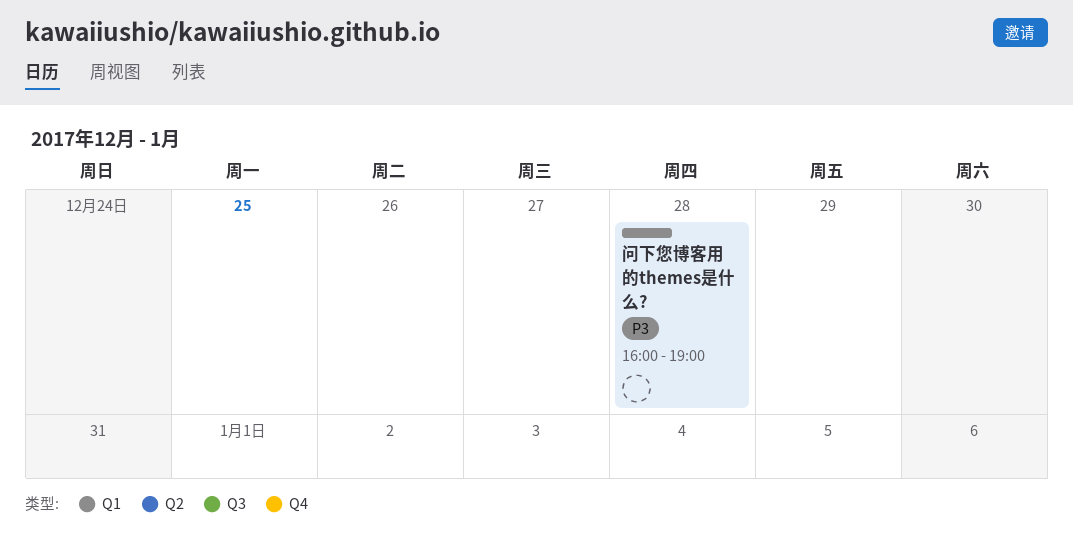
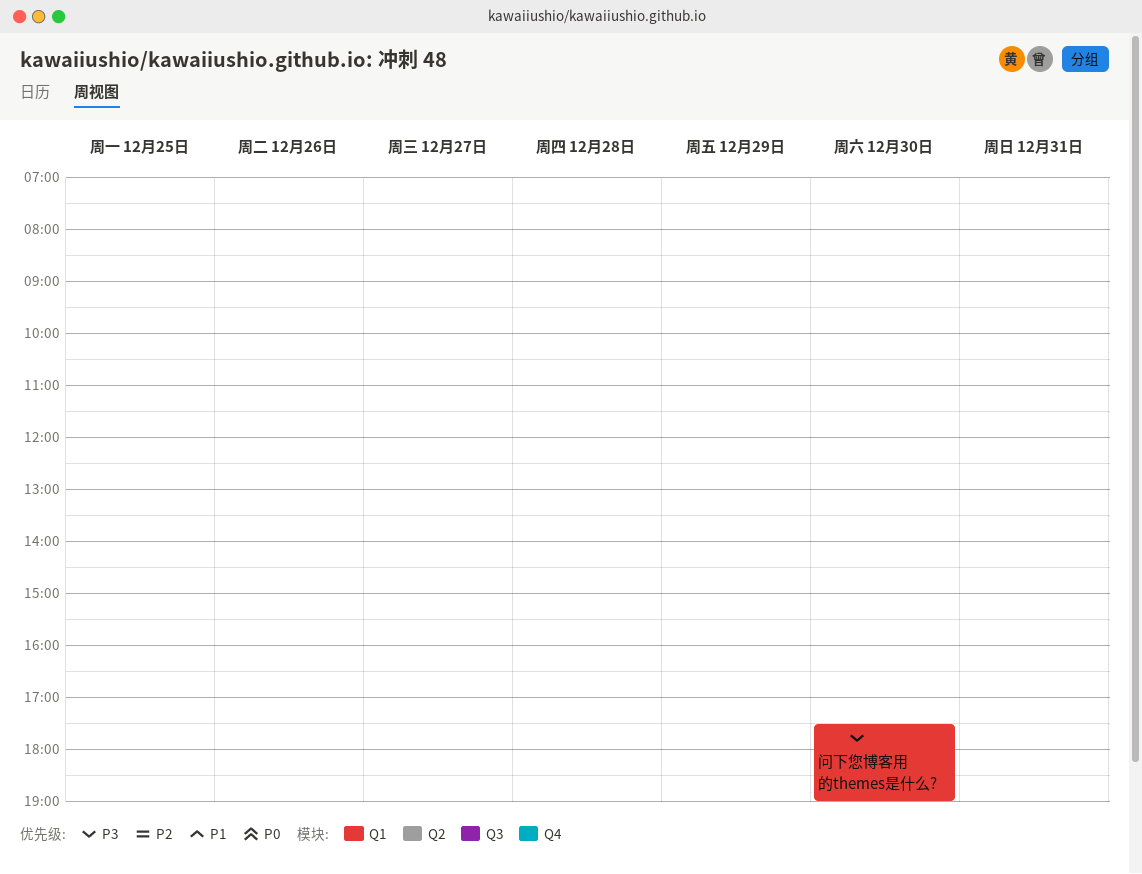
问下您博客用的themes是什么?, day: Dec 28 -> Dec 30
问下您博客用的themes是什么?, begins: 16:00 -> 17:30

